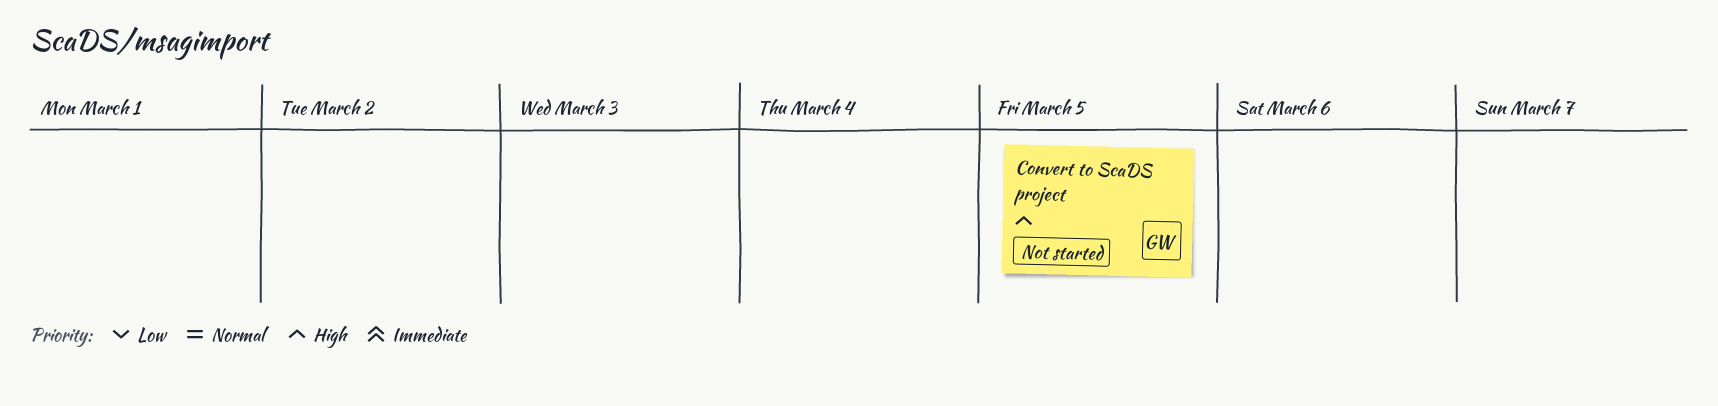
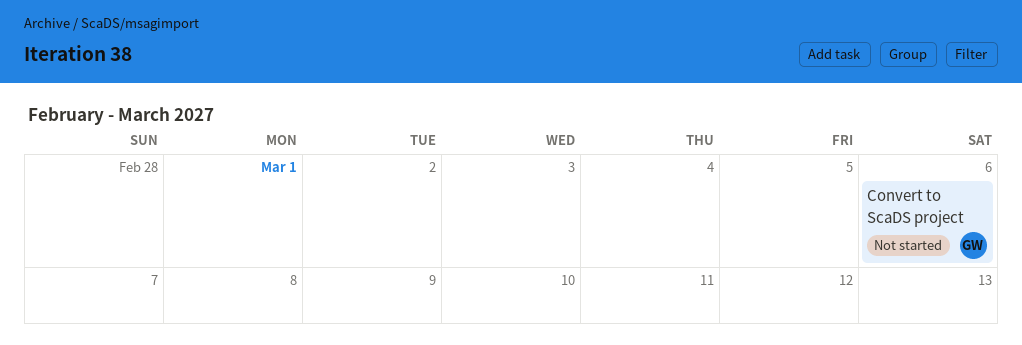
Convert to ScaDS project, due: Mar 5 -> Mar 6

